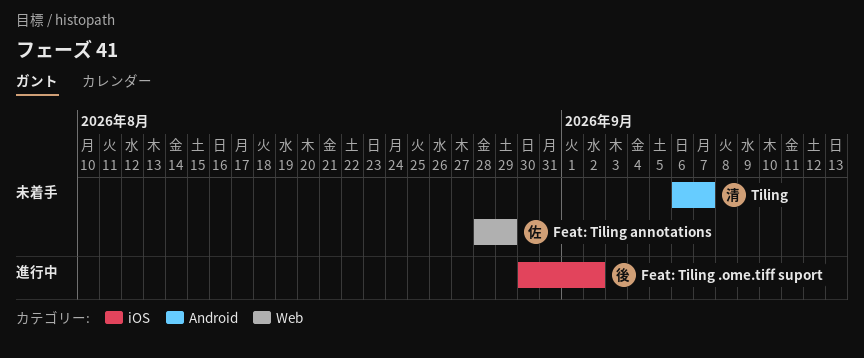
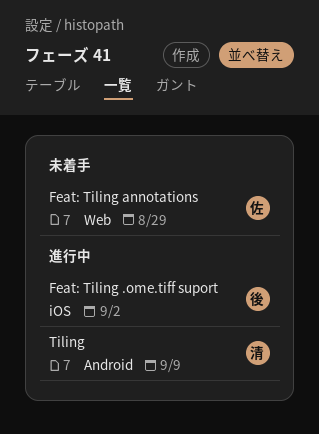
Tiling, status: 未着手 -> 進行中
Tiling, due: Sep 7 -> Sep 9

